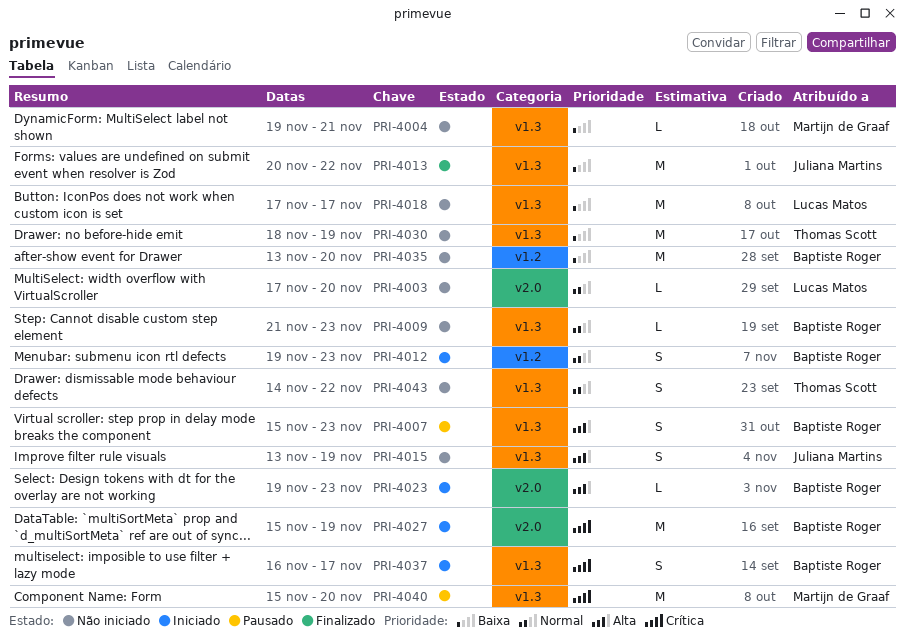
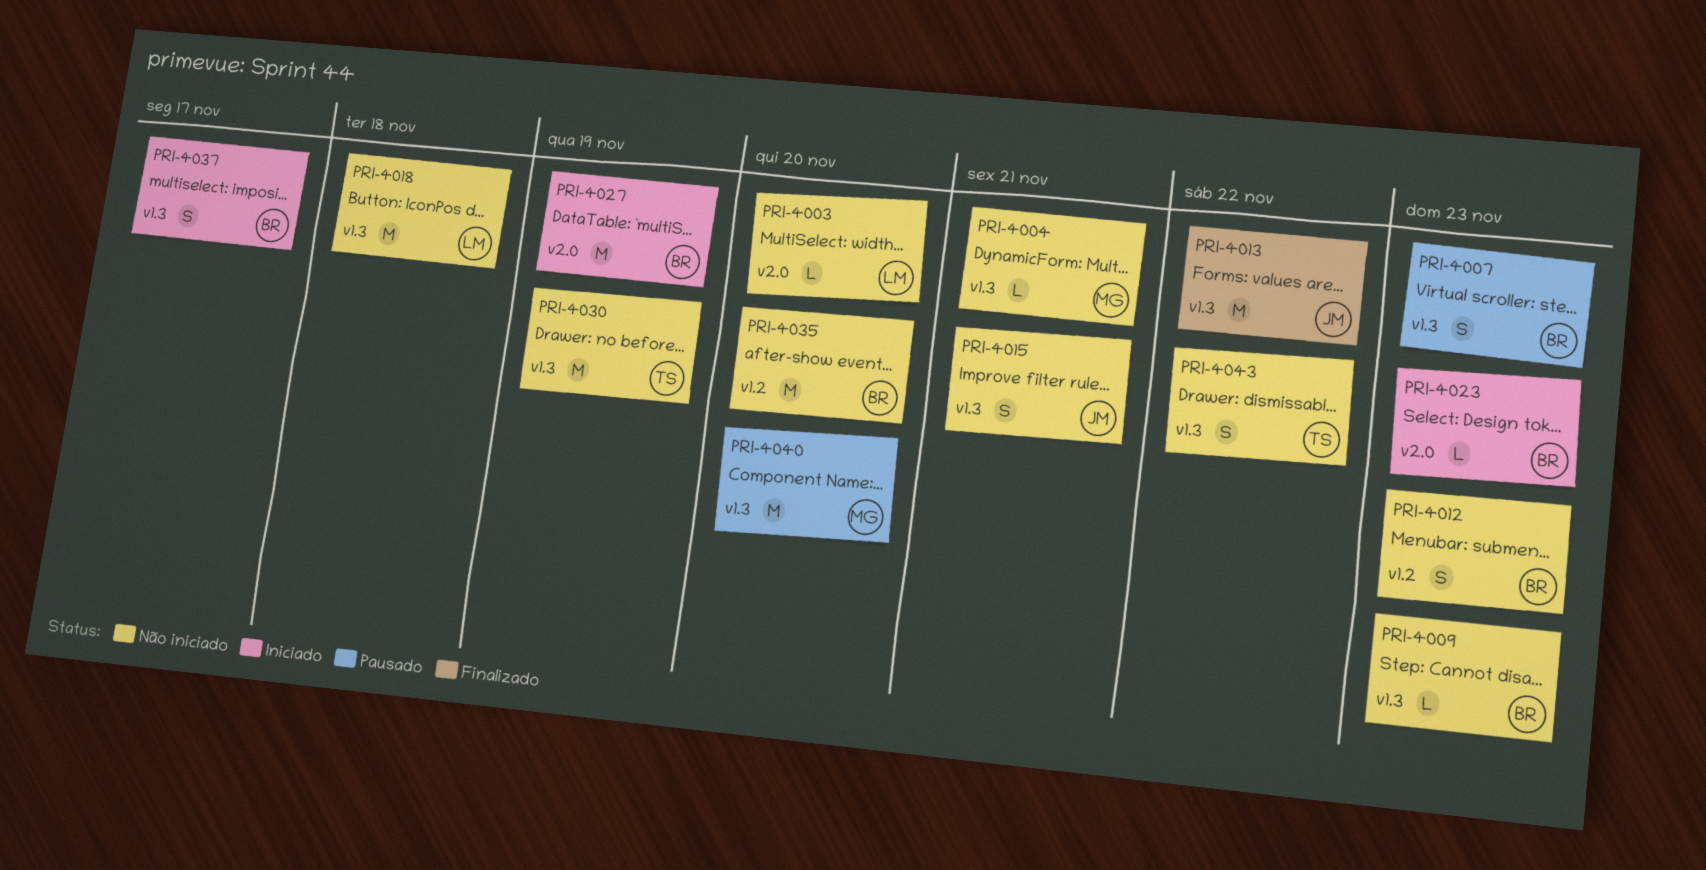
PRI-4012, status: Iniciado -> Não iniciado
PRI-4015, due: Nov 19 -> Nov 21
PRI-4018, due: Nov 17 -> Nov 18

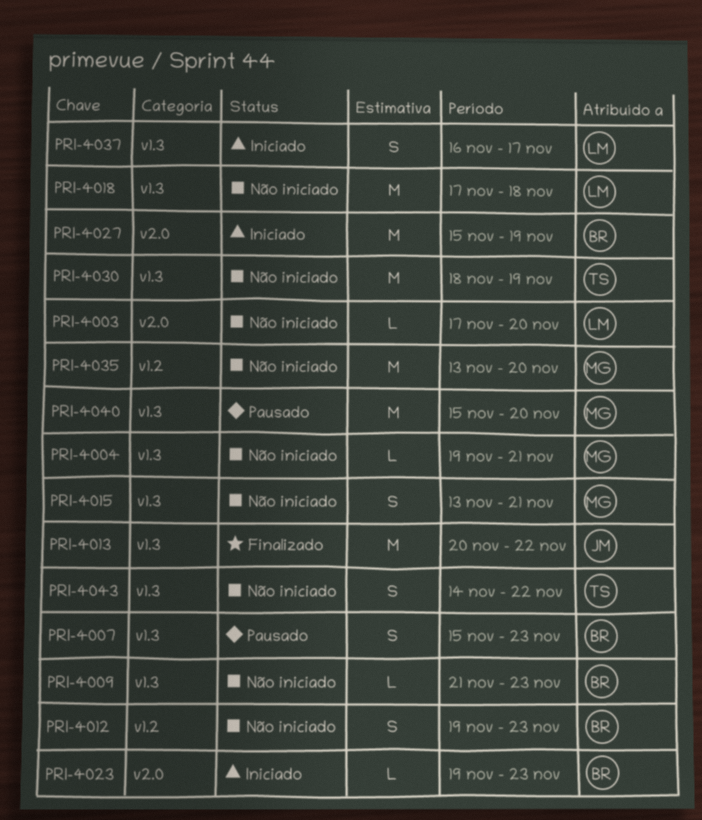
PRI-4015, owner: JM -> MG
PRI-4035, owner: BR -> MG
PRI-4037, owner: BR -> LM

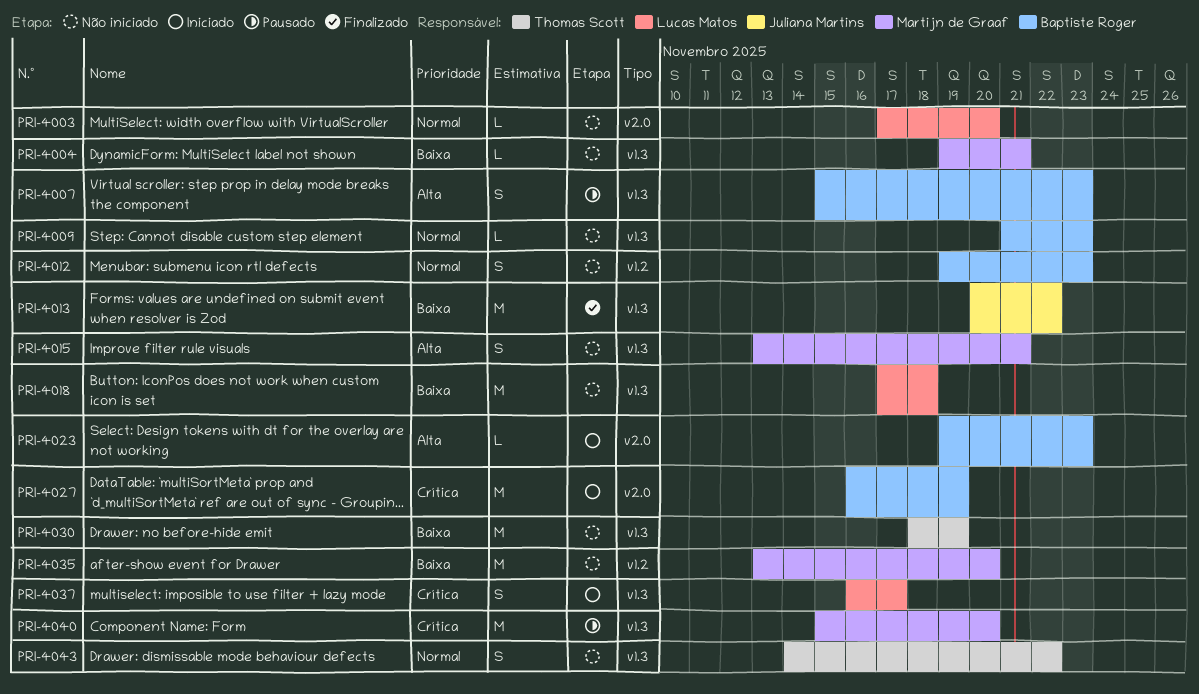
PRI-4027, start: Nov 15 -> Nov 16

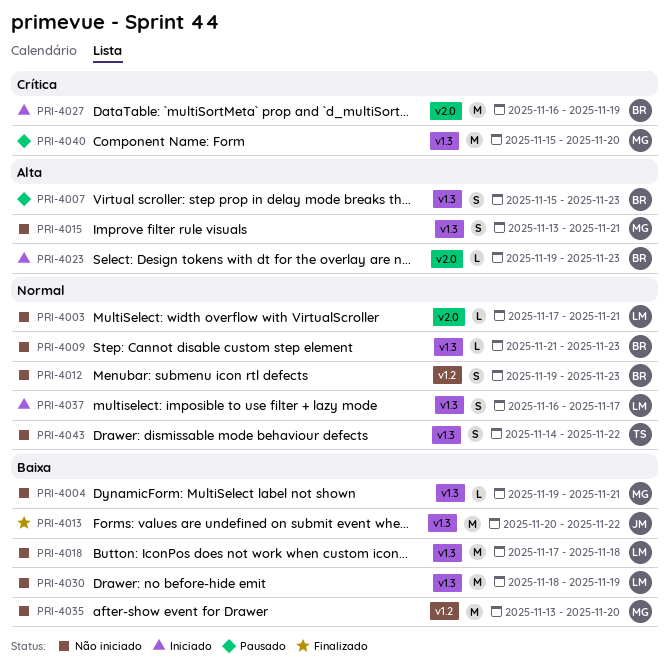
PRI-4003, due: Nov 20 -> Nov 21
PRI-4030, owner: Thomas Scott -> Lucas Matos
PRI-4037, priority: Crítica -> Normal

